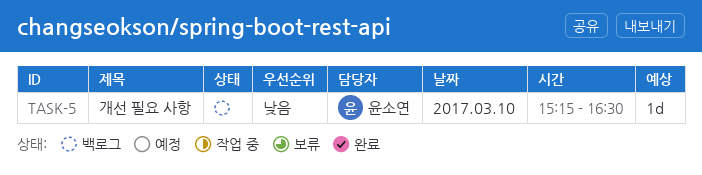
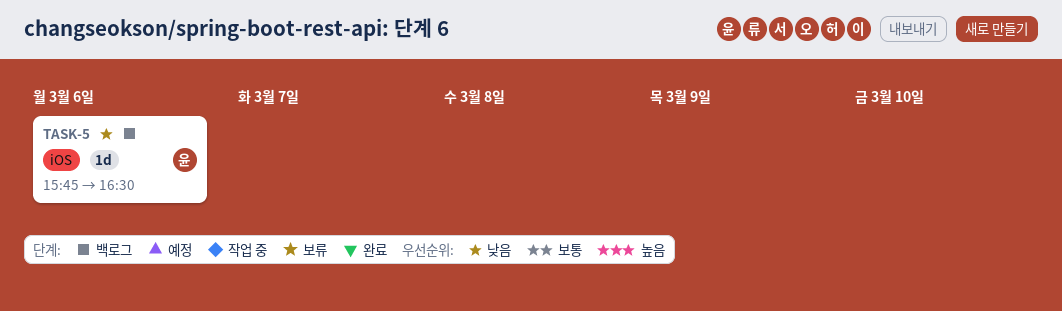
TASK-5, day: Mar 10 -> Mar 6
TASK-5, begins: 15:15 -> 15:45

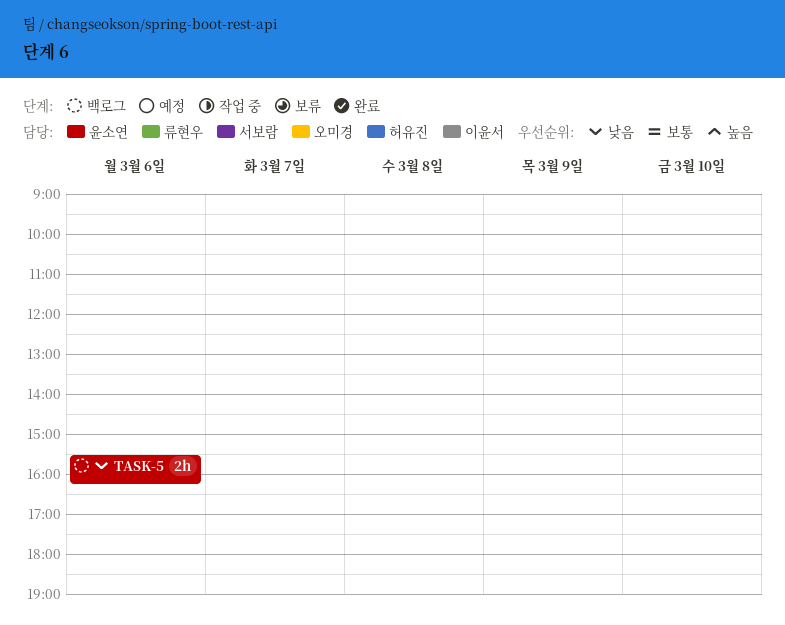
TASK-5, estimate: 1d -> 2h
TASK-5, begins: 15:45 -> 15:30
TASK-5, ends: 16:30 -> 16:15

